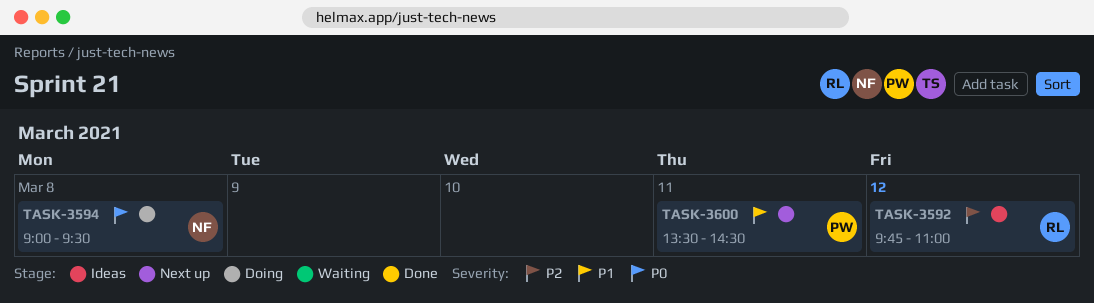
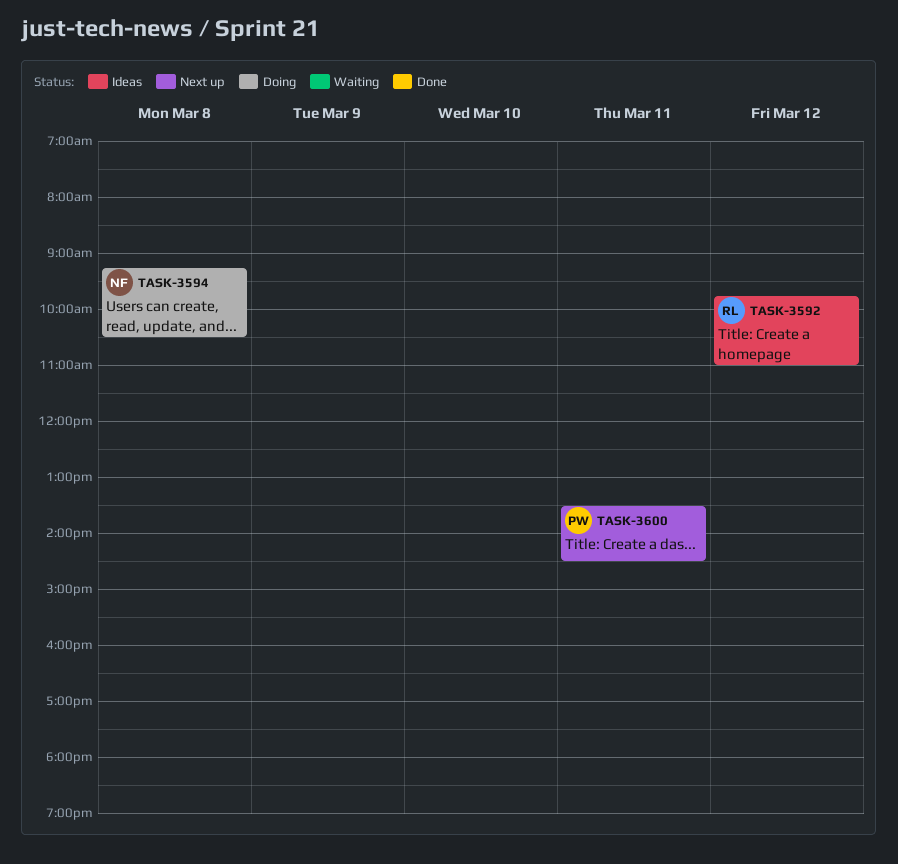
TASK-3594, begins: 09:00 -> 09:15
TASK-3594, ends: 09:30 -> 10:30

